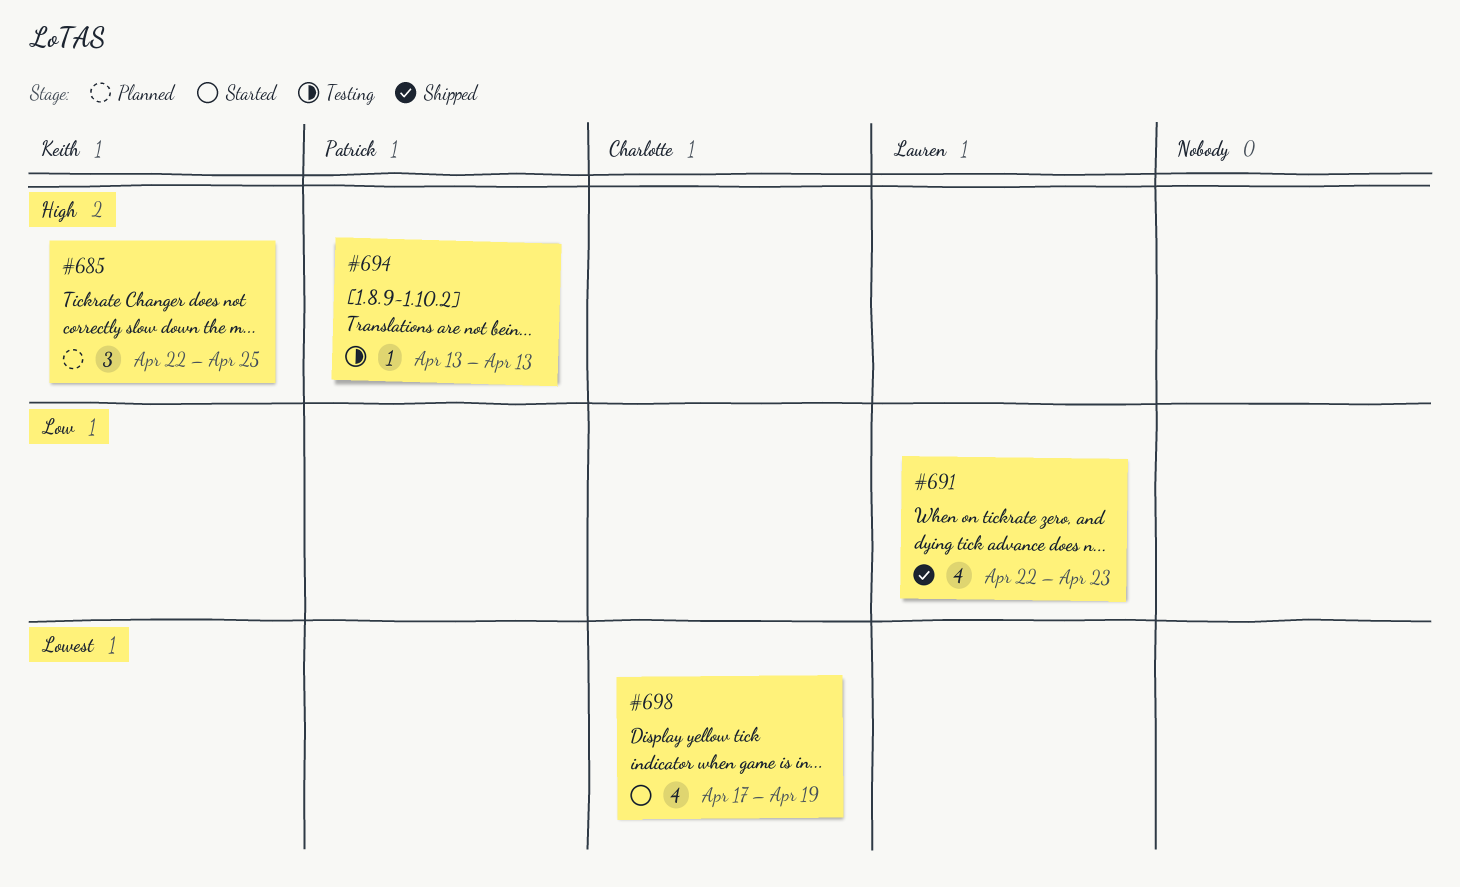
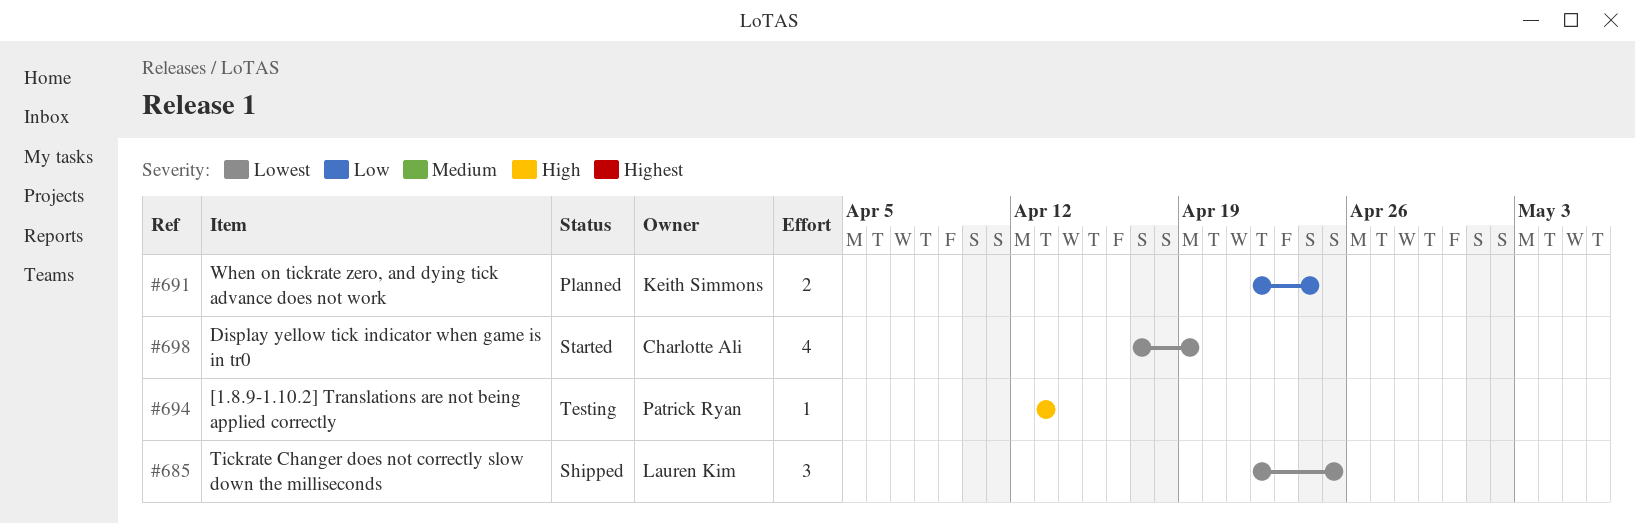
#685, status: Planned -> Shipped
#685, owner: Keith Simmons -> Lauren Kim
#685, priority: High -> Lowest
#691, status: Shipped -> Planned
#691, owner: Lauren Kim -> Keith Simmons
#691, estimate: 4 -> 2
#691, due: Apr 23 -> Apr 24

